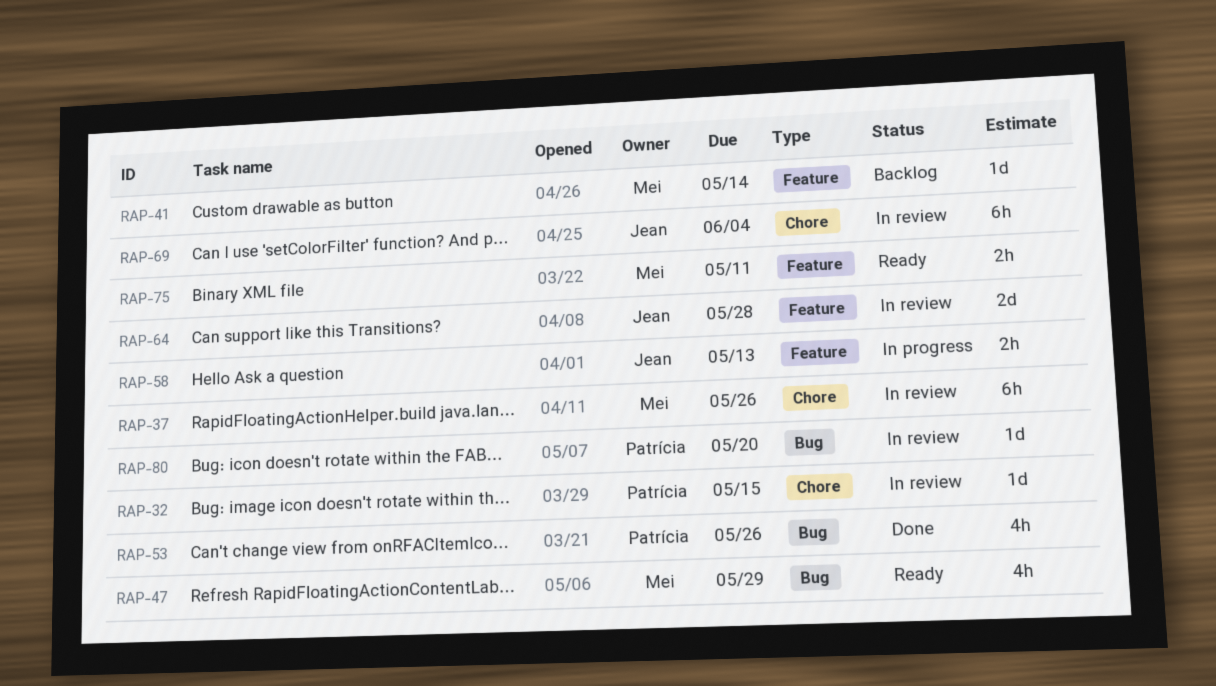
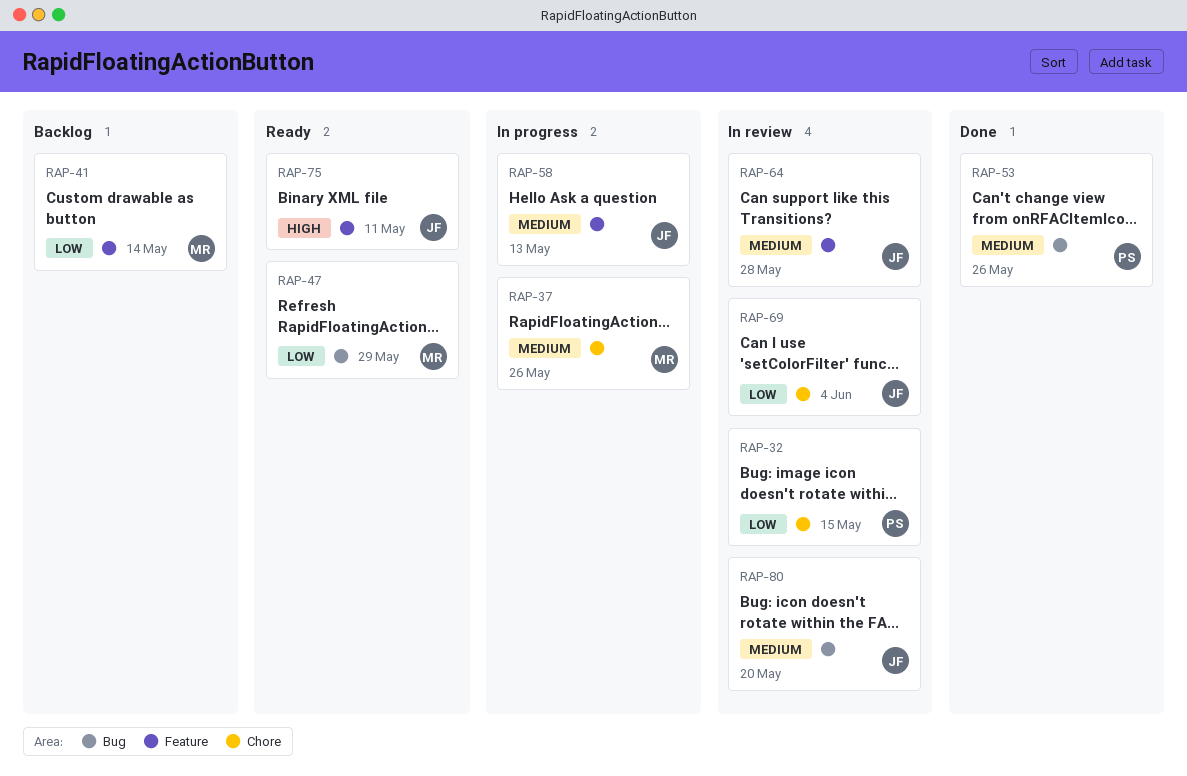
RAP-37, status: In review -> In progress
RAP-75, owner: Mei -> Jean
RAP-80, owner: Patrícia -> Jean

